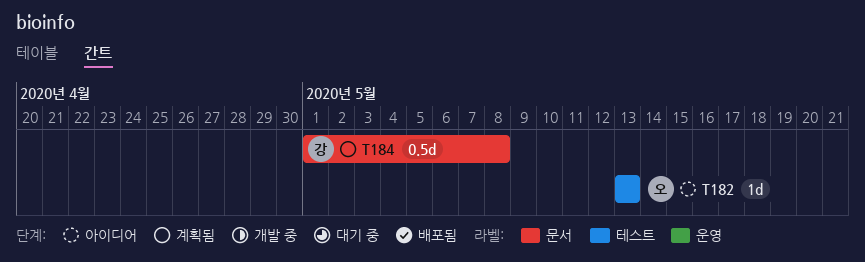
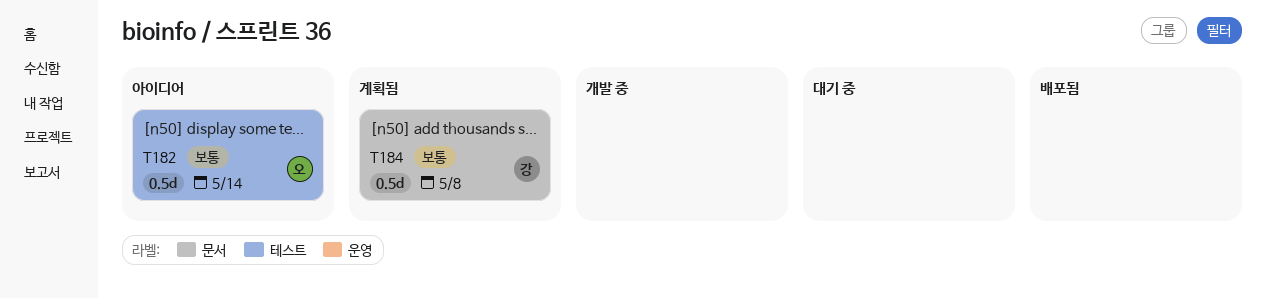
T182, estimate: 1d -> 0.5d
T182, due: May 13 -> May 14

